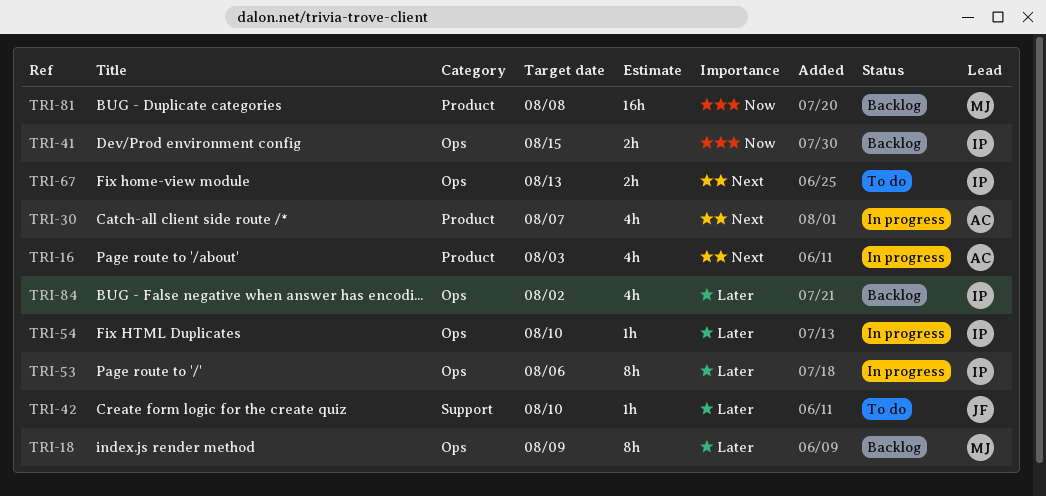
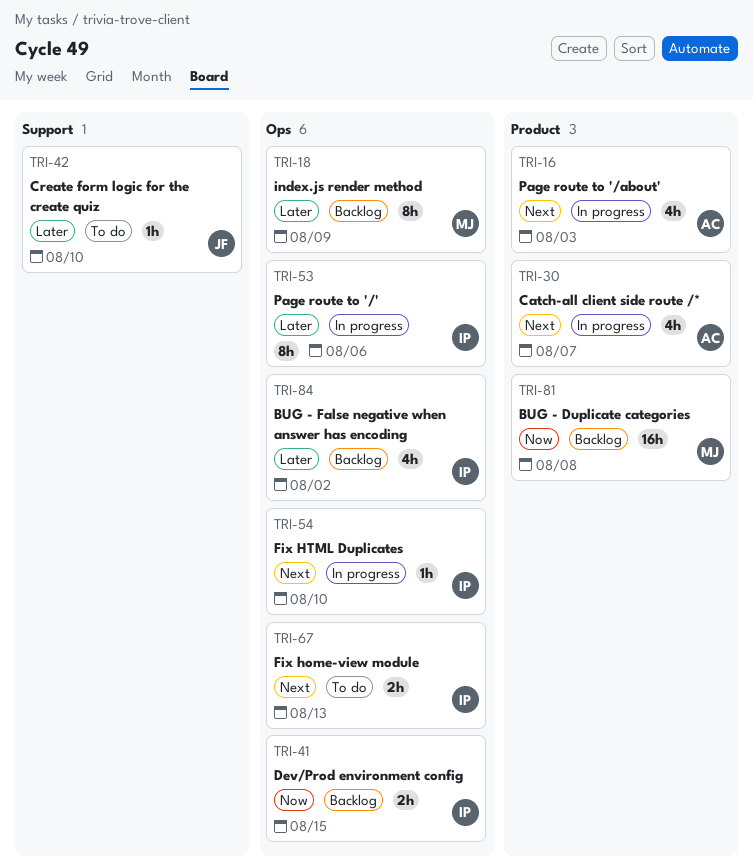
TRI-54, priority: Later -> Next

